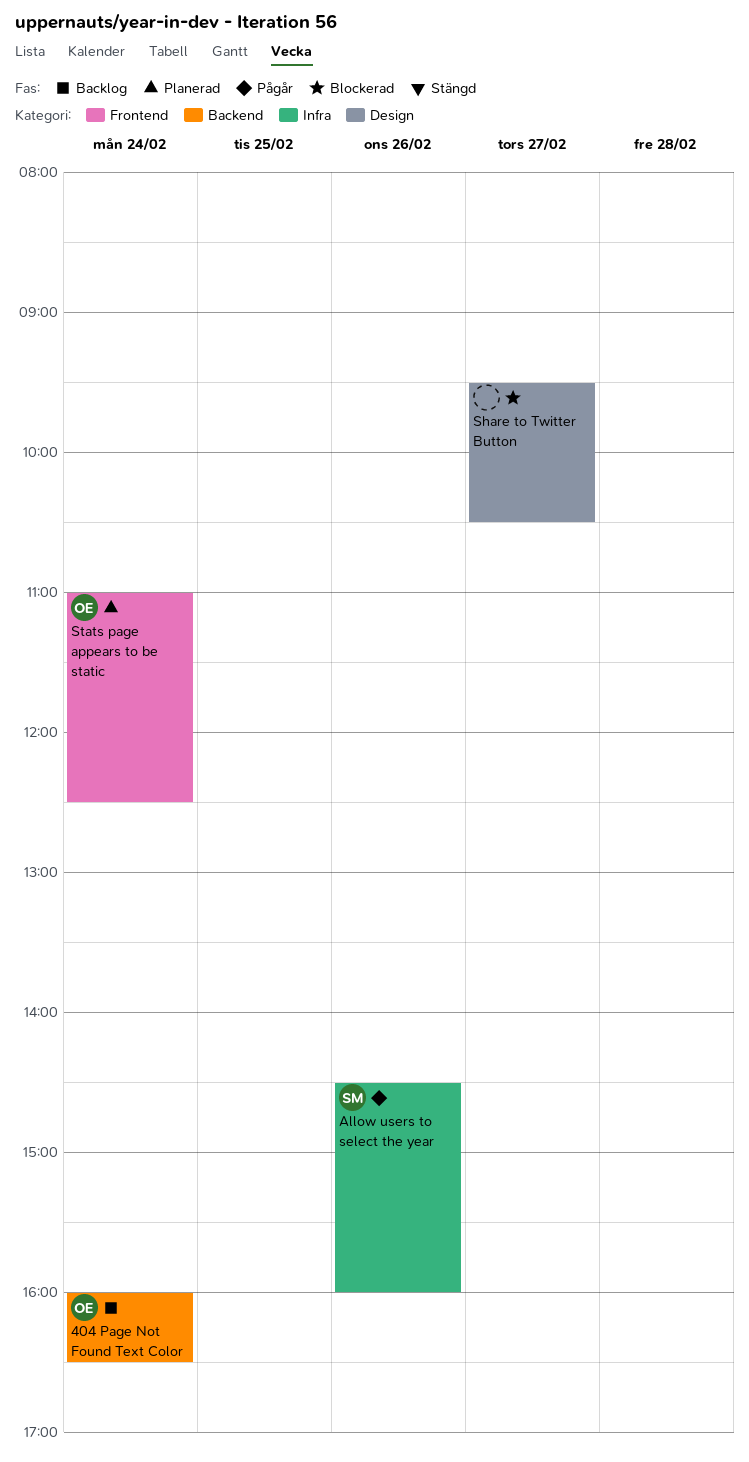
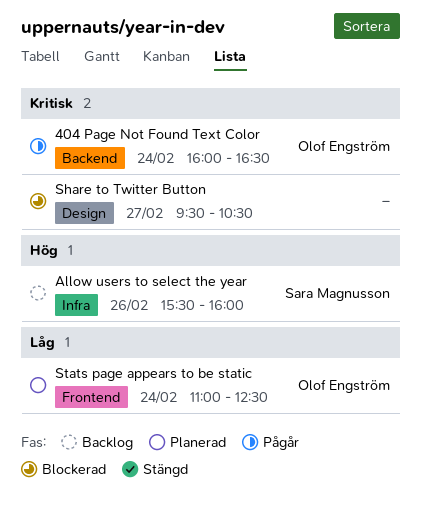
404 Page Not Found Text Color, status: Backlog -> Pågår
Allow users to select the year, status: Pågår -> Backlog
Allow users to select the year, begins: 14:30 -> 15:30

